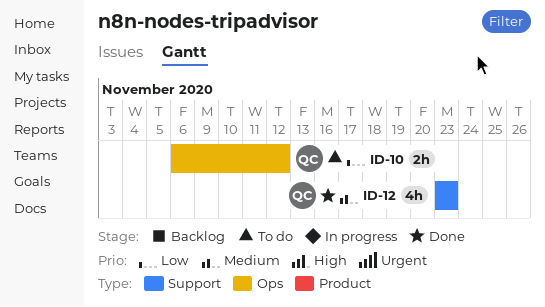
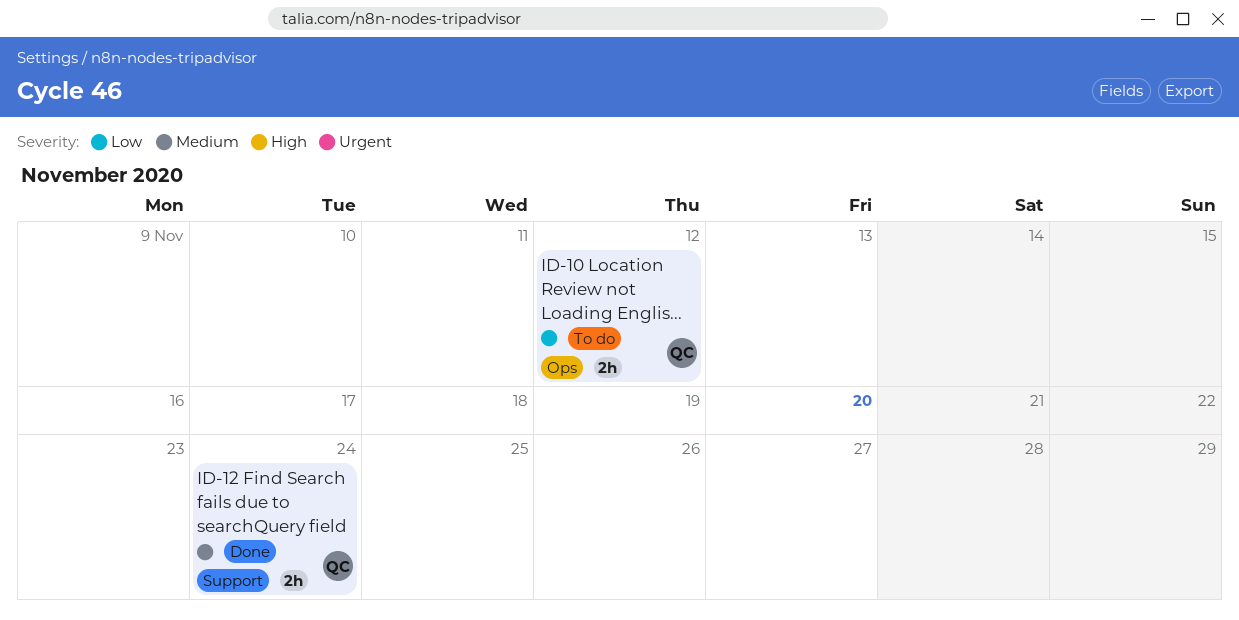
ID-12, estimate: 4h -> 2h
ID-12, due: Nov 23 -> Nov 24

